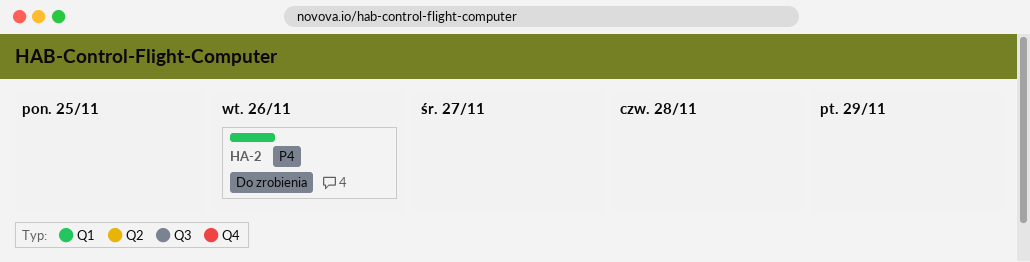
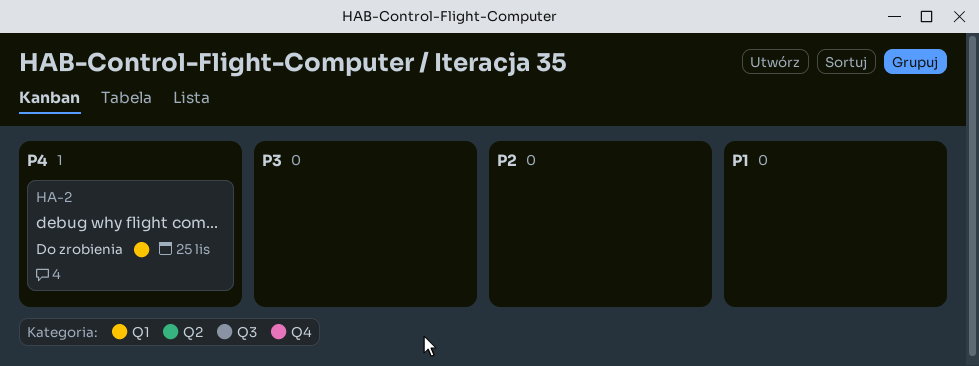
HA-2, due: Nov 26 -> Nov 25

